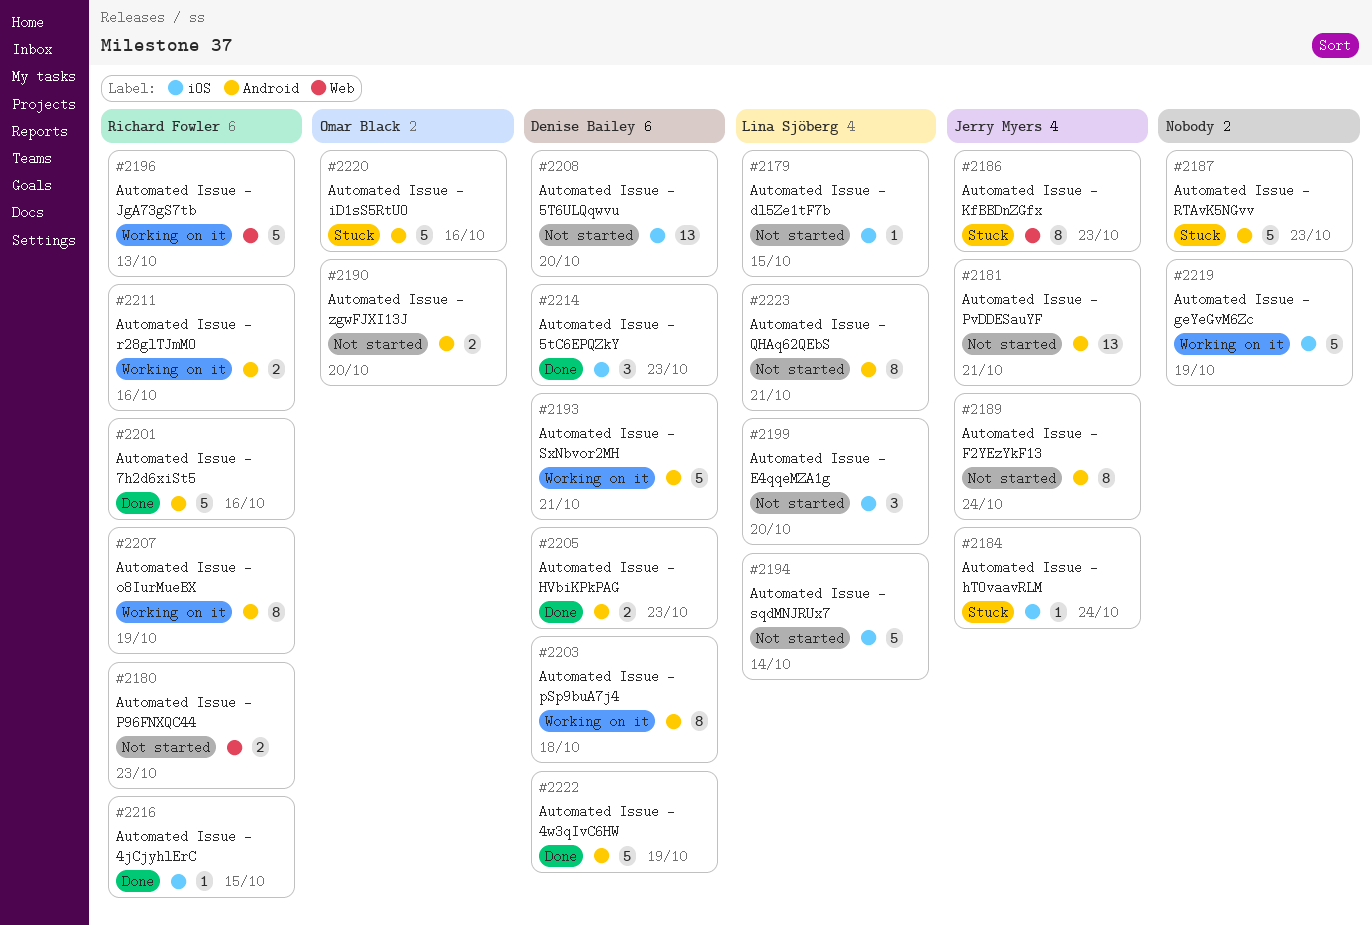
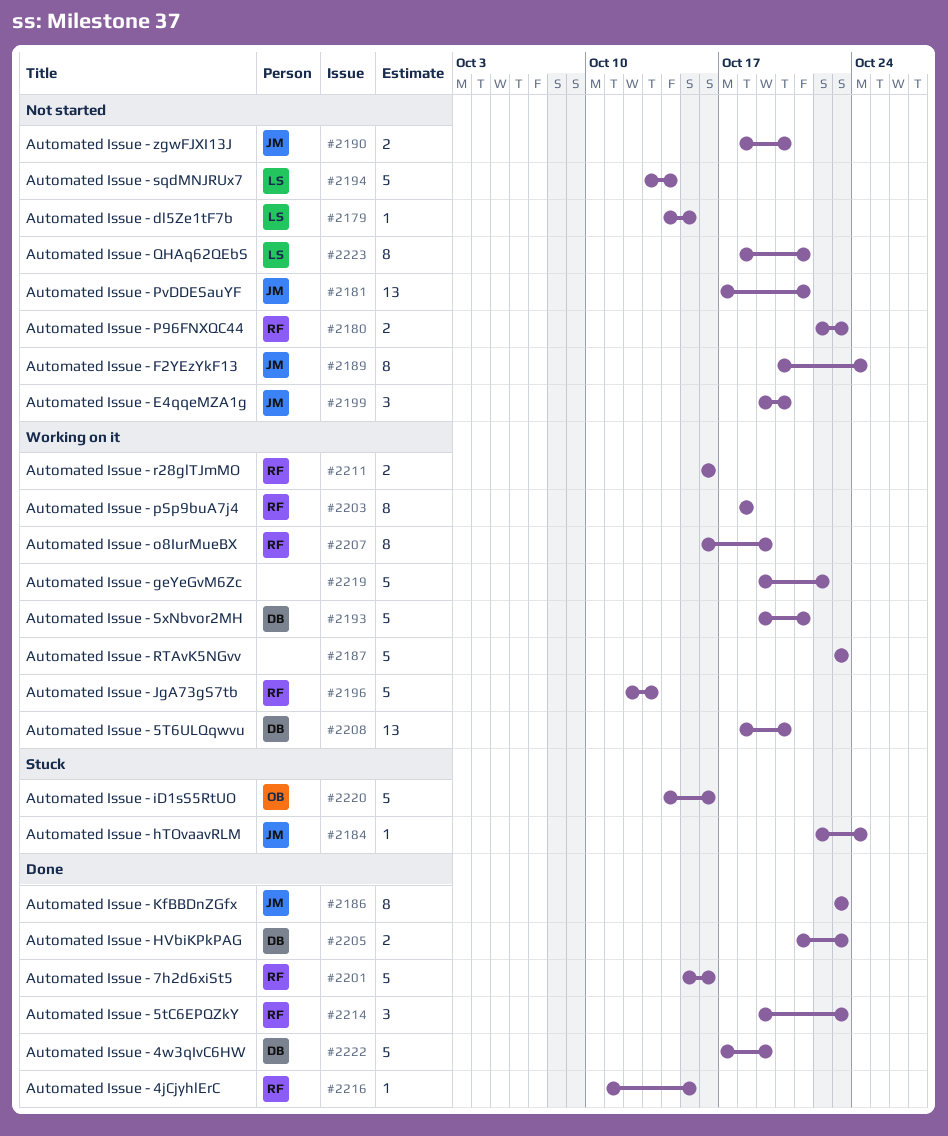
#2186, status: Stuck -> Done
#2187, status: Stuck -> Working on it
#2190, owner: Omar Black -> Jerry Myers
#2199, owner: Lina Sjöberg -> Jerry Myers
#2203, owner: Denise Bailey -> Richard Fowler
#2208, status: Not started -> Working on it
#2214, owner: Denise Bailey -> Richard Fowler
#2219, due: Oct 19 -> Oct 22

